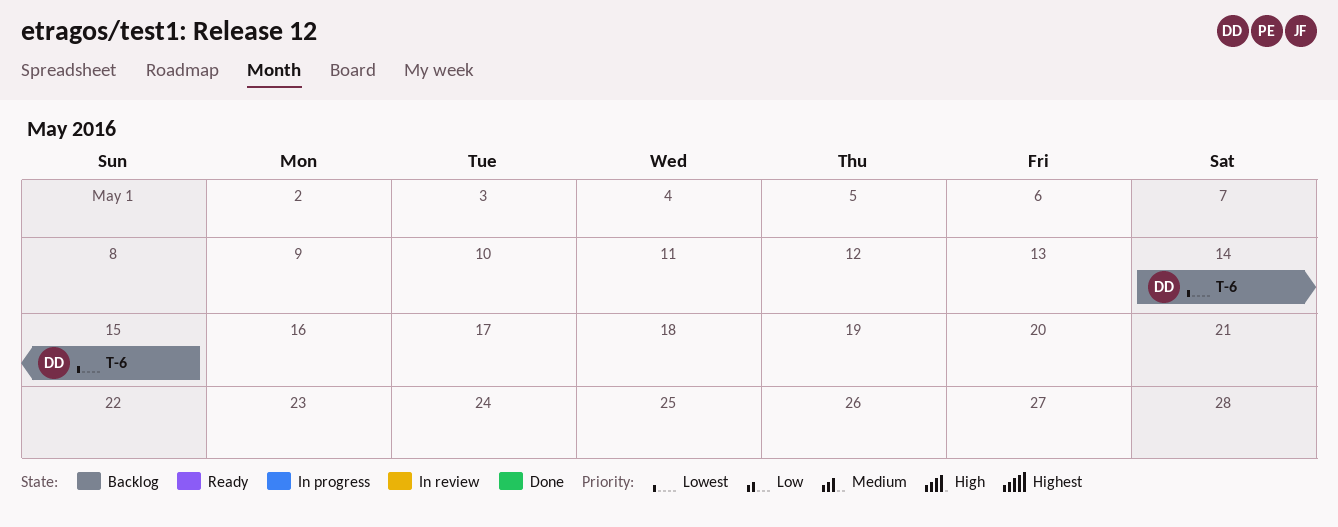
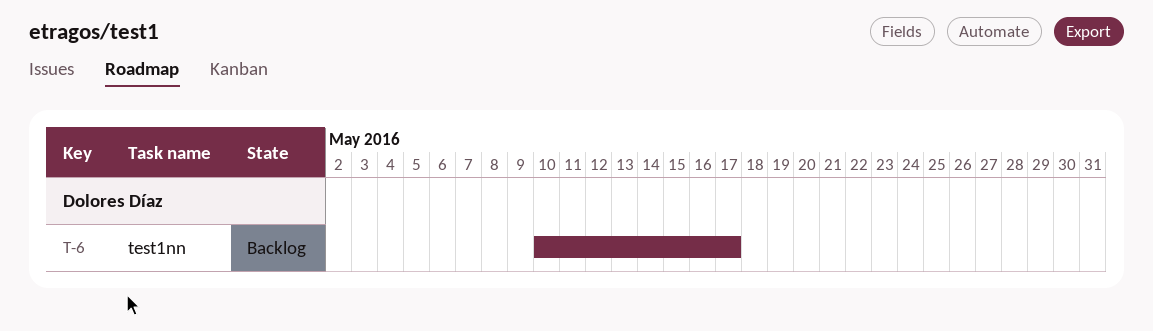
T-6, start: May 14 -> May 10
T-6, due: May 15 -> May 17

